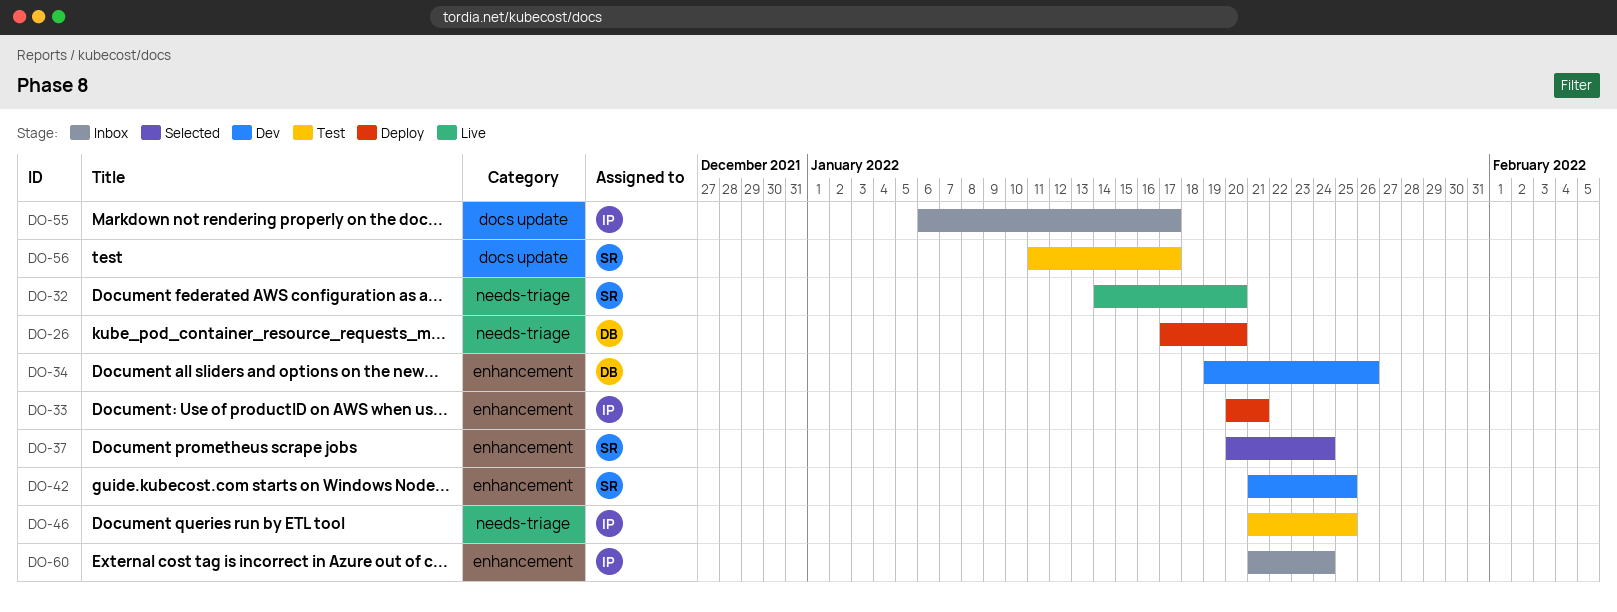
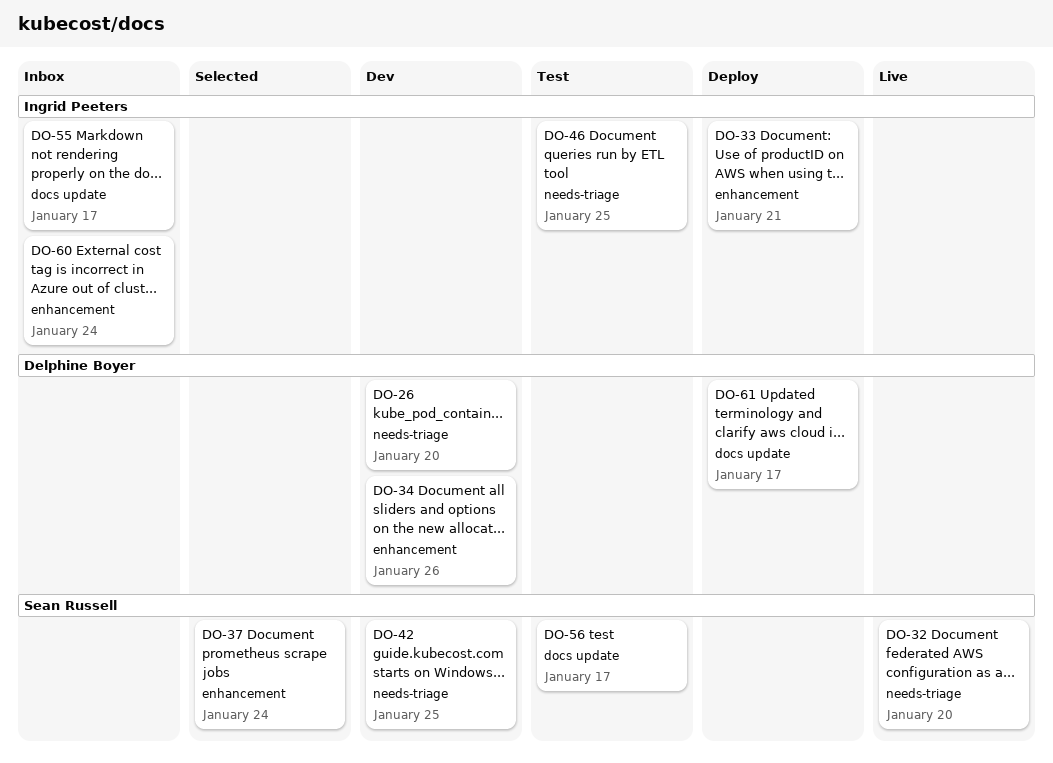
DO-26, status: Deploy -> Dev
DO-42, label: enhancement -> needs-triage
DO-61: none -> present

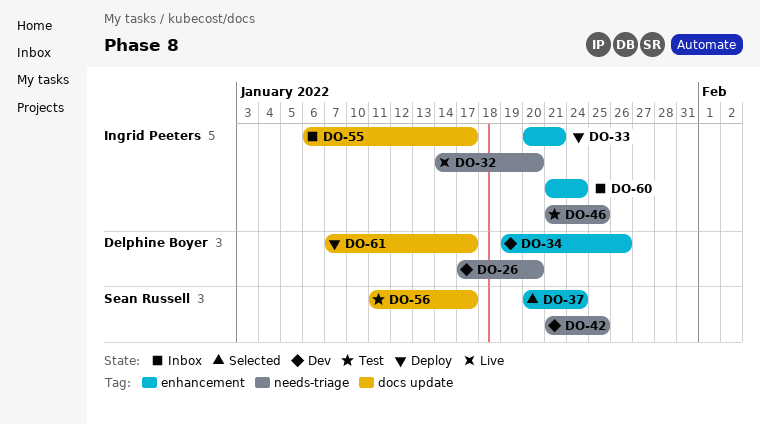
DO-32, owner: Sean Russell -> Ingrid Peeters

